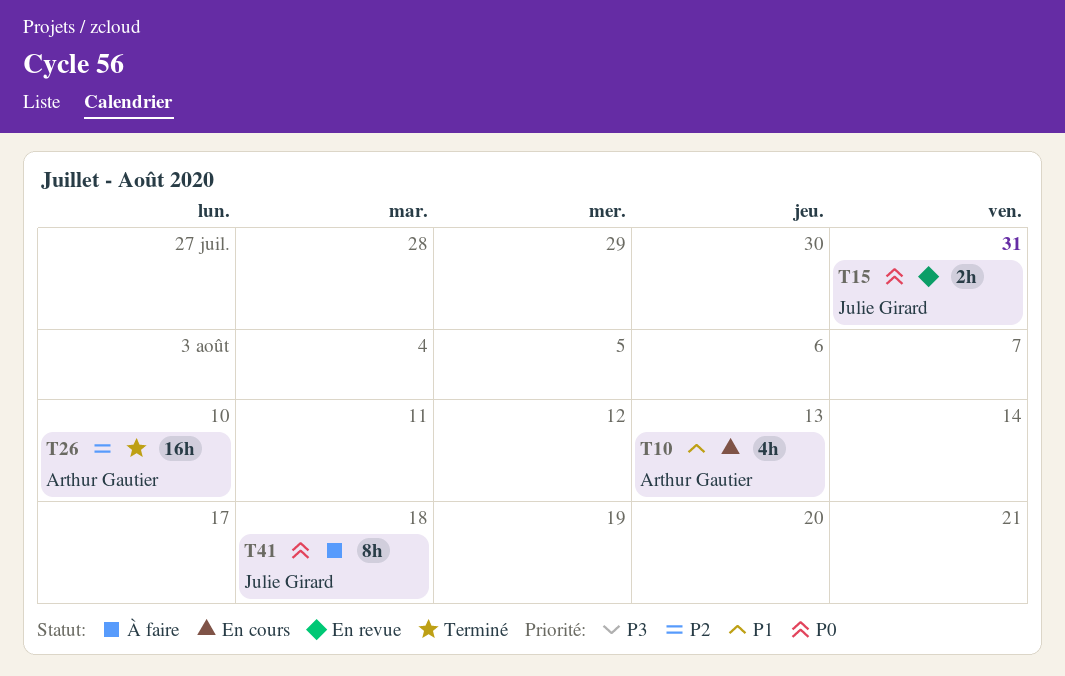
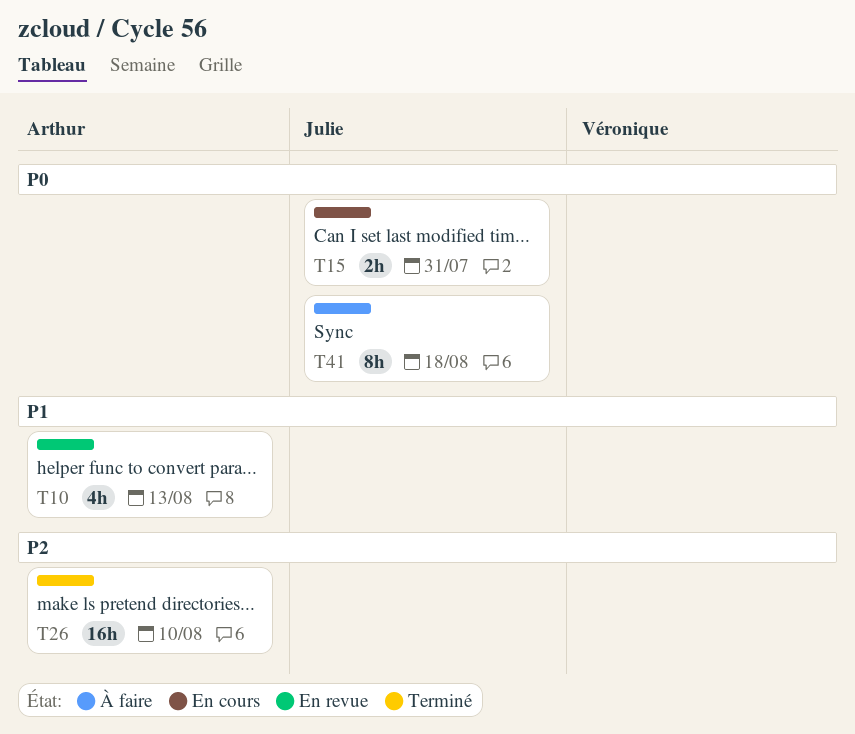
T10, status: En cours -> En revue
T15, status: En revue -> En cours

